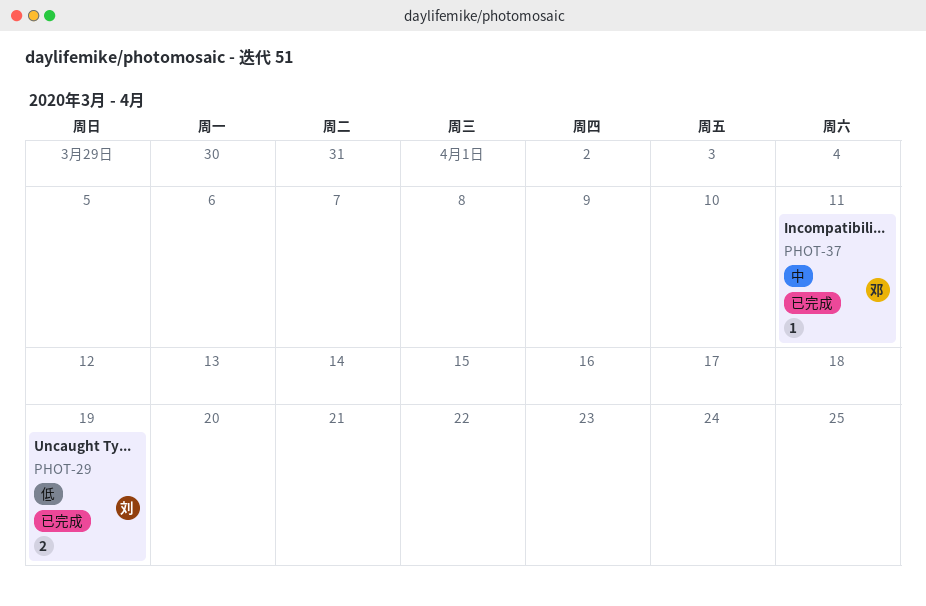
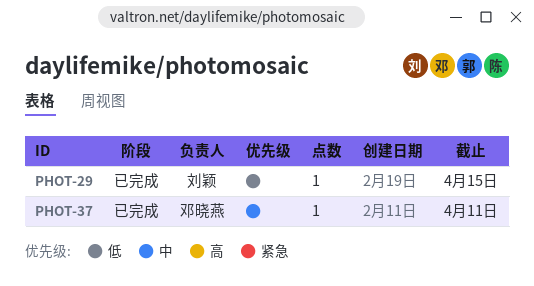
PHOT-29, estimate: 2 -> 1
PHOT-29, due: Apr 19 -> Apr 15

